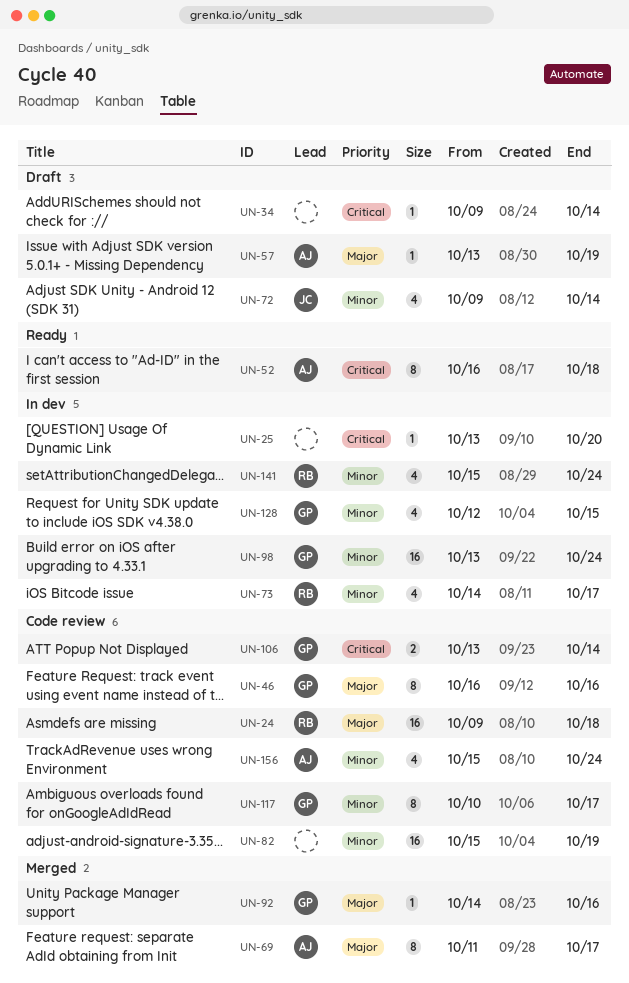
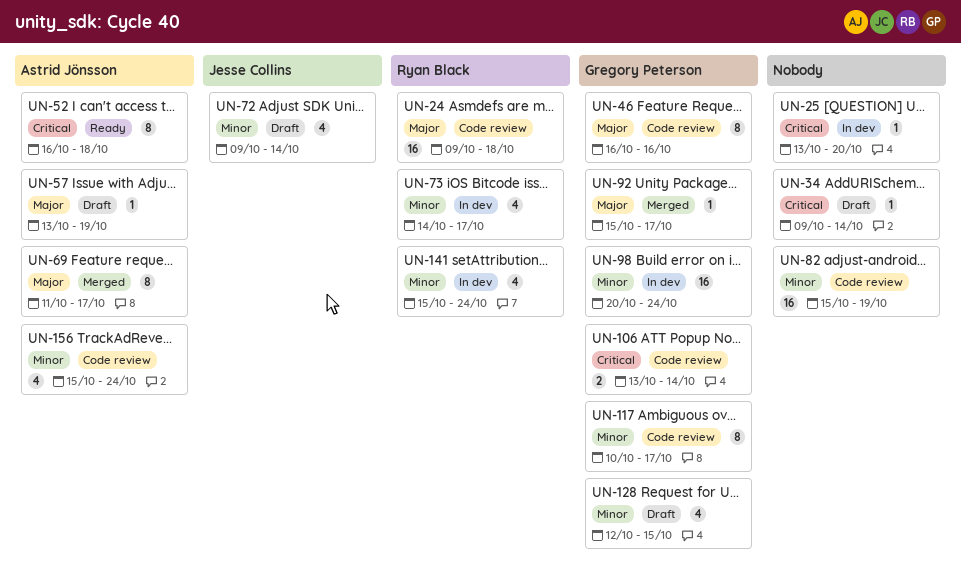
UN-92, start: Oct 14 -> Oct 15
UN-92, due: Oct 16 -> Oct 17
UN-98, start: Oct 13 -> Oct 20
UN-128, status: In dev -> Draft

